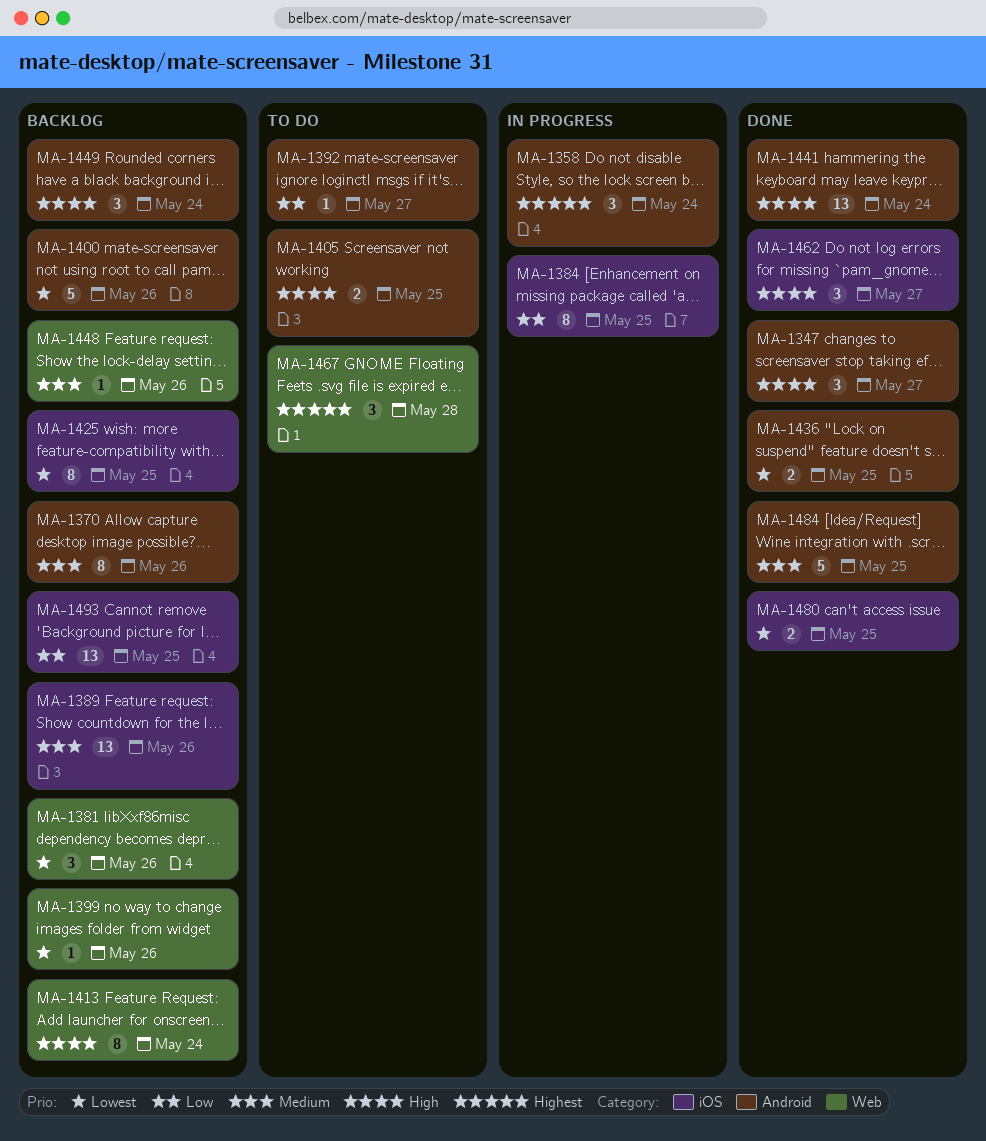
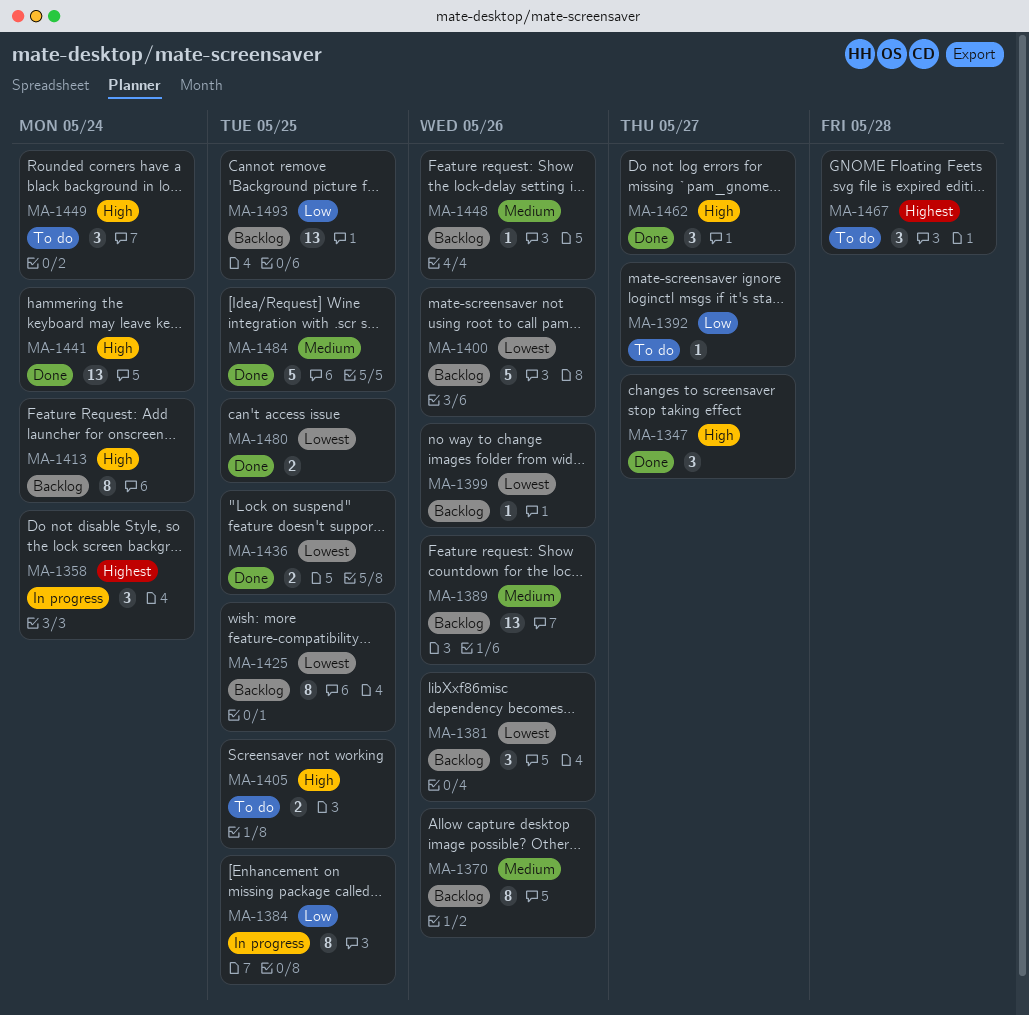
MA-1449, status: Backlog -> To do

